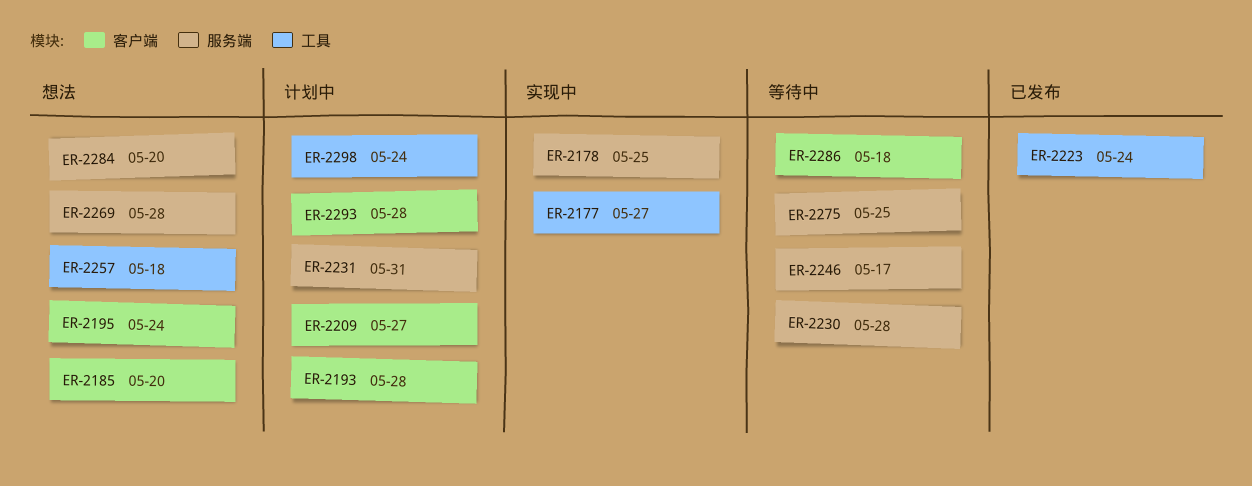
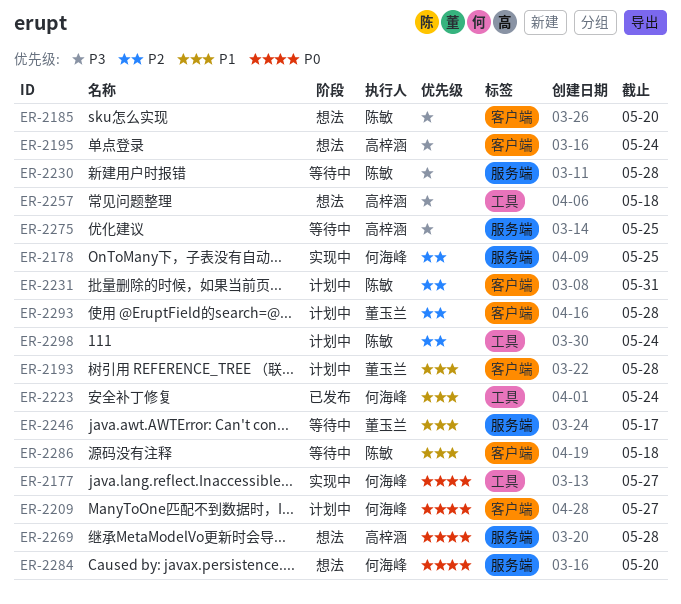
ER-2231, label: 服务端 -> 客户端

